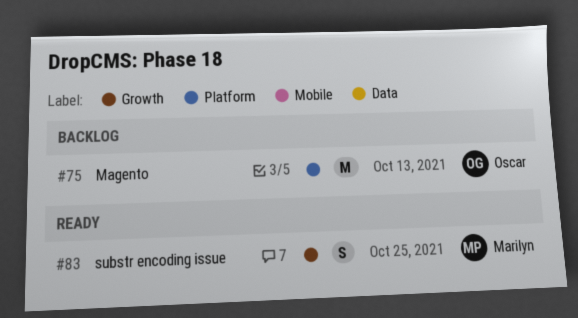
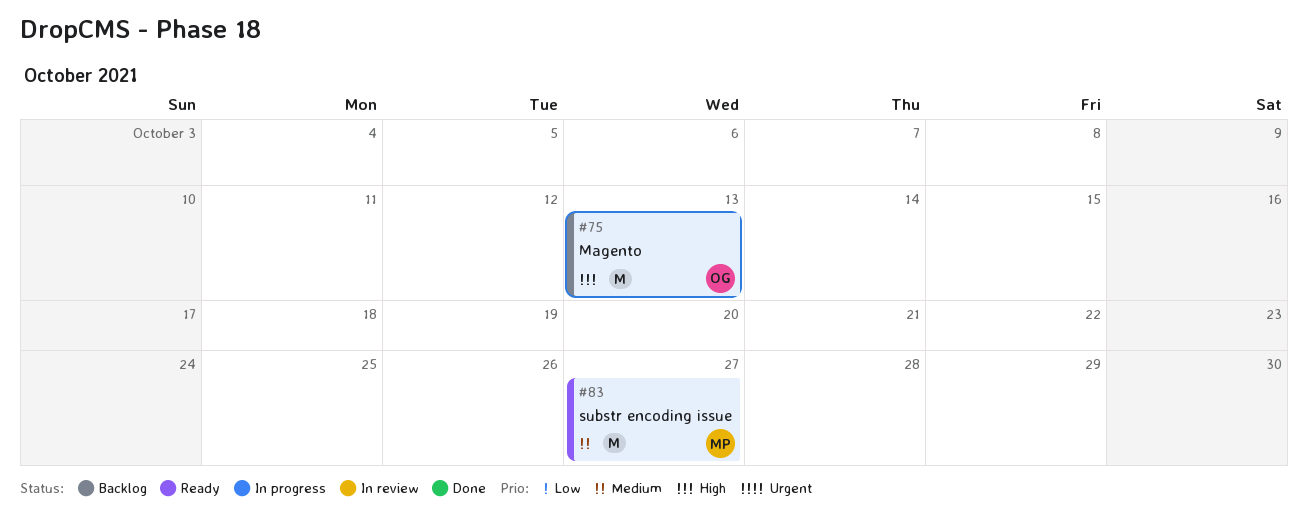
#83, estimate: S -> M
#83, due: Oct 25 -> Oct 27

